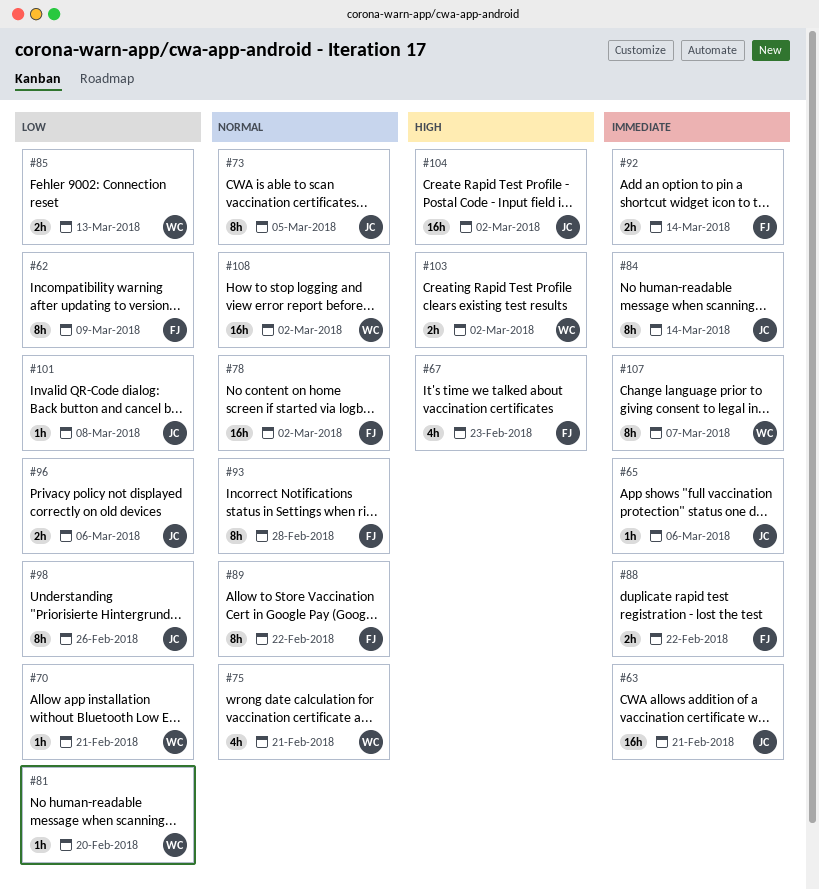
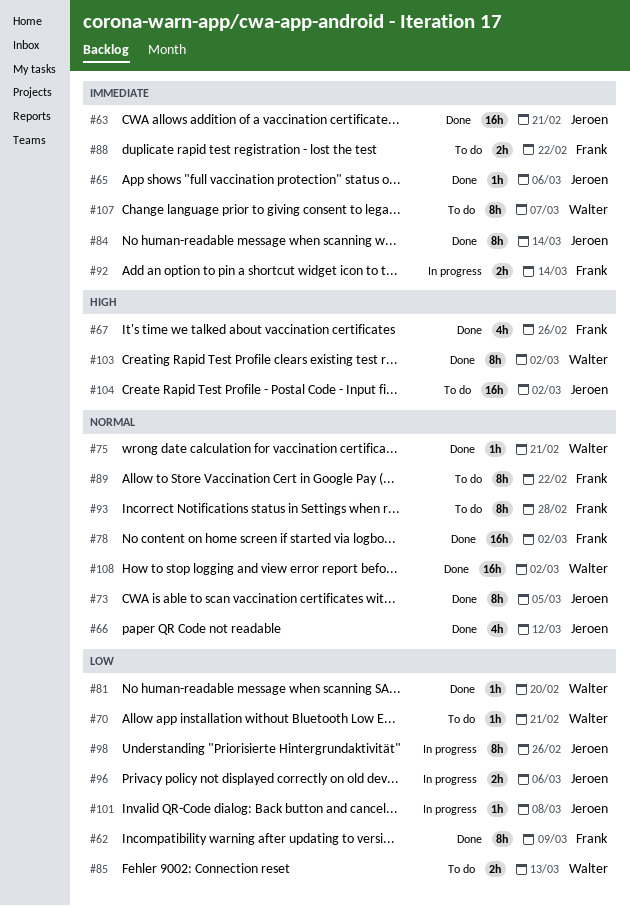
#66: none -> present
#67, due: Feb 23 -> Feb 26
#75, estimate: 4h -> 1h
#103, estimate: 2h -> 8h

